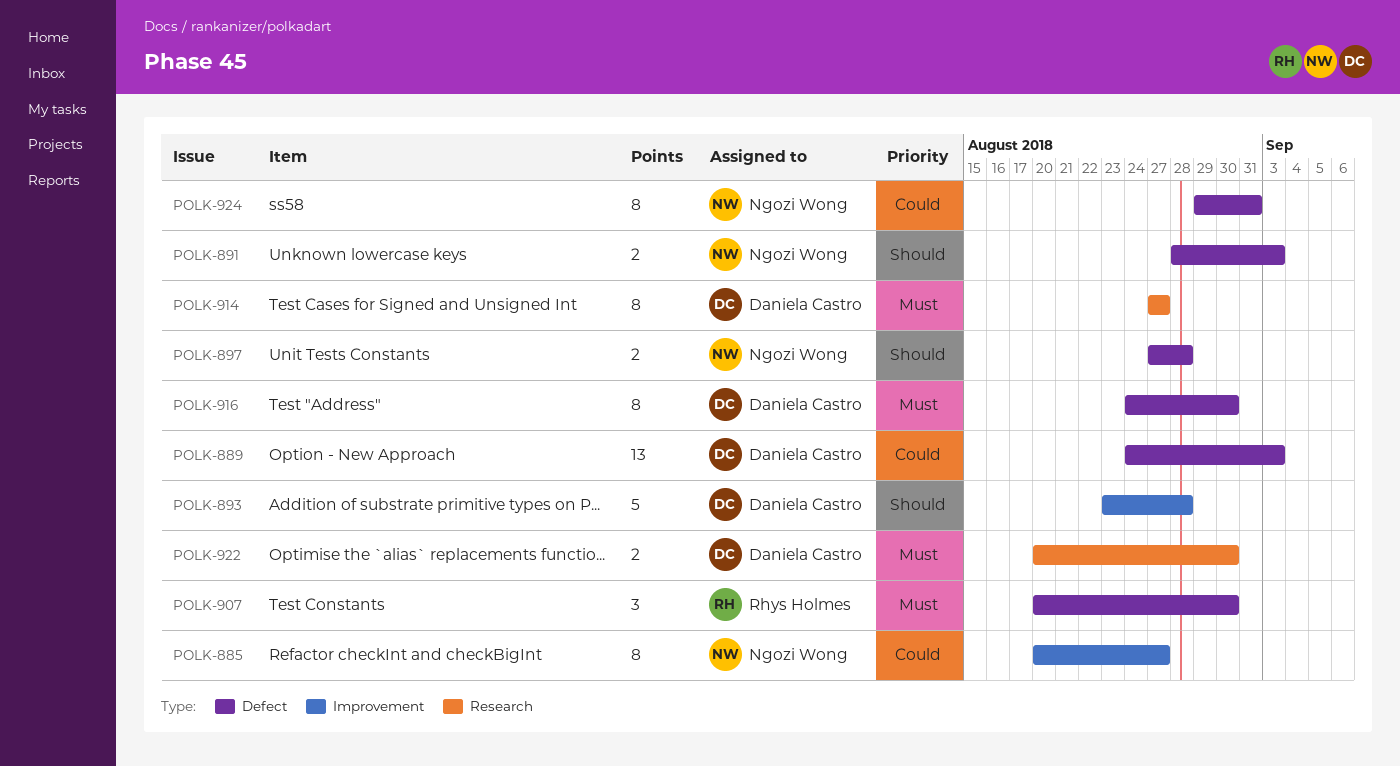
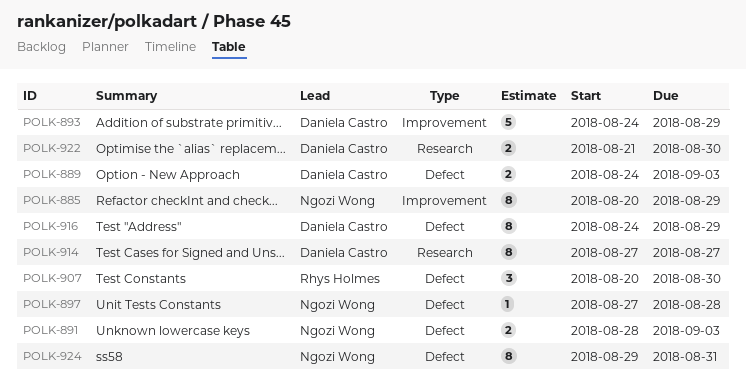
POLK-885, due: Aug 27 -> Aug 29
POLK-889, estimate: 13 -> 2
POLK-893, start: Aug 23 -> Aug 24
POLK-893, due: Aug 28 -> Aug 29
POLK-897, estimate: 2 -> 1
POLK-916, due: Aug 30 -> Aug 29
POLK-922, start: Aug 20 -> Aug 21

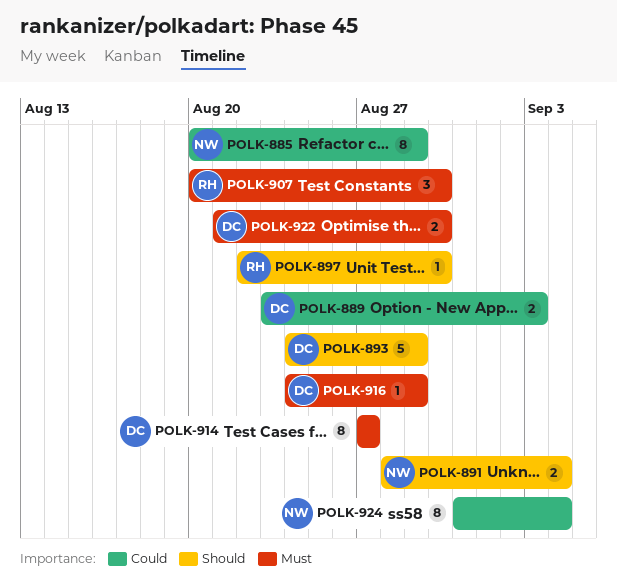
POLK-889, start: Aug 24 -> Aug 23
POLK-891, due: Sep 3 -> Sep 4
POLK-897, owner: Ngozi Wong -> Rhys Holmes
POLK-897, start: Aug 27 -> Aug 22
POLK-897, due: Aug 28 -> Aug 30
POLK-916, estimate: 8 -> 1
POLK-924, start: Aug 29 -> Aug 31
POLK-924, due: Aug 31 -> Sep 4

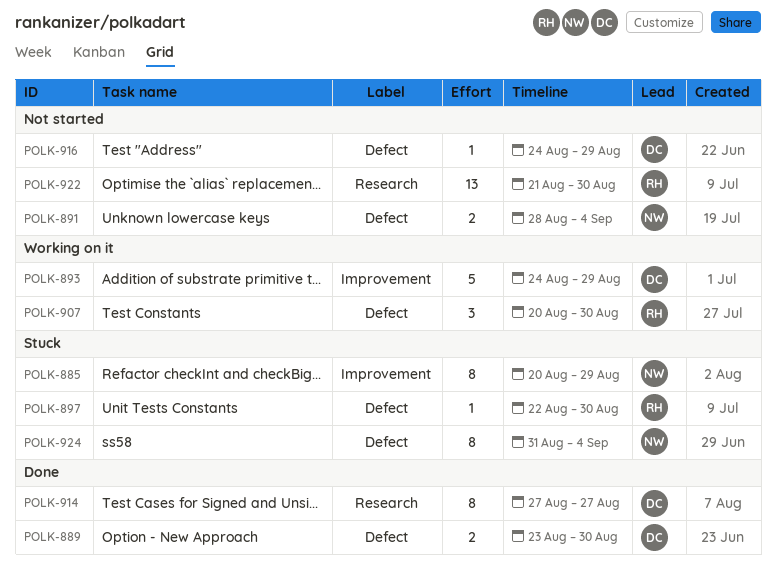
POLK-889, due: Sep 3 -> Aug 30
POLK-922, owner: DC -> RH
POLK-922, estimate: 2 -> 13

